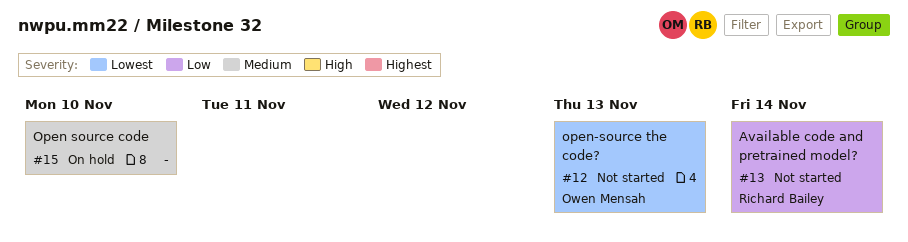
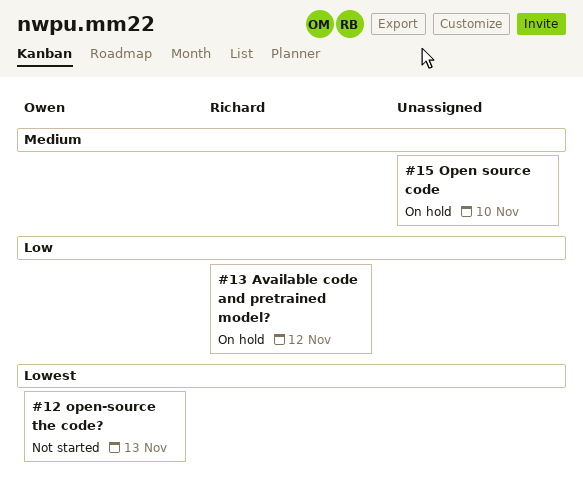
#13, status: Not started -> On hold
#13, due: Nov 14 -> Nov 12

